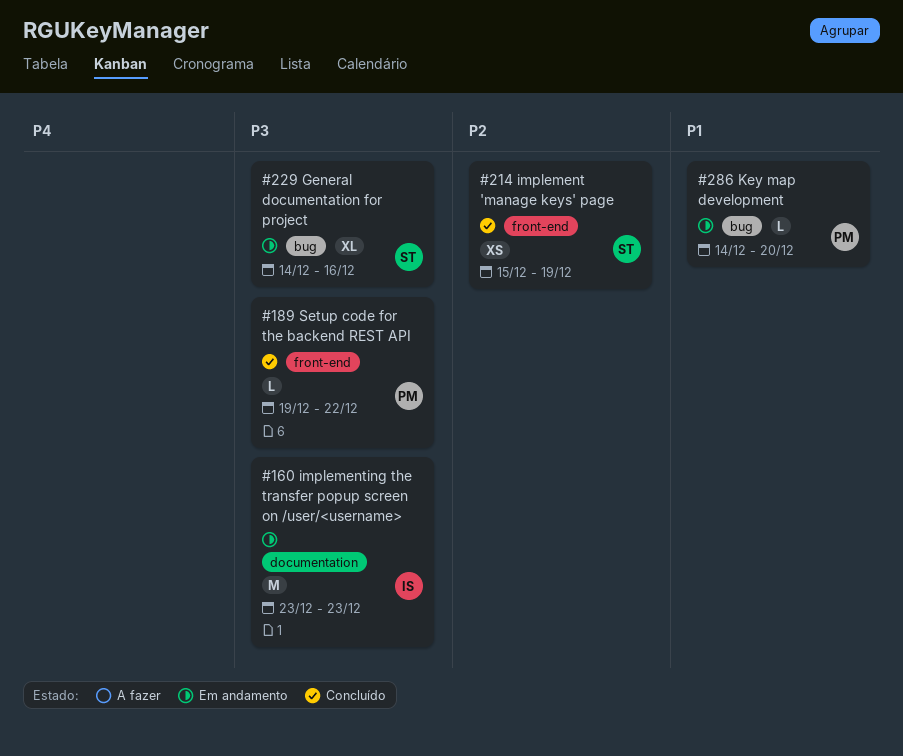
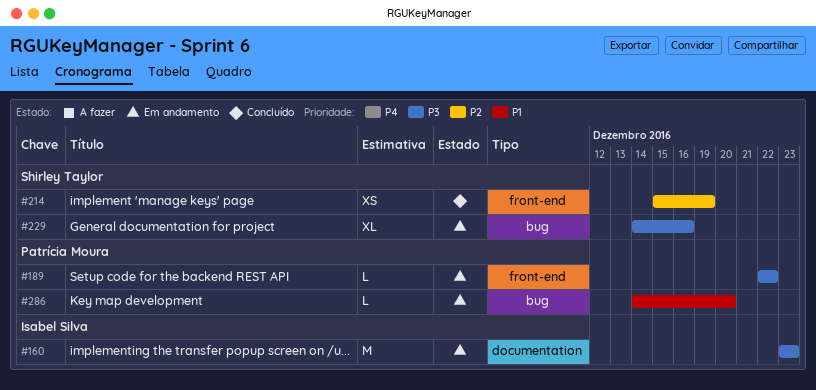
#189, status: Concluído -> Em andamento
#189, start: Dec 19 -> Dec 22

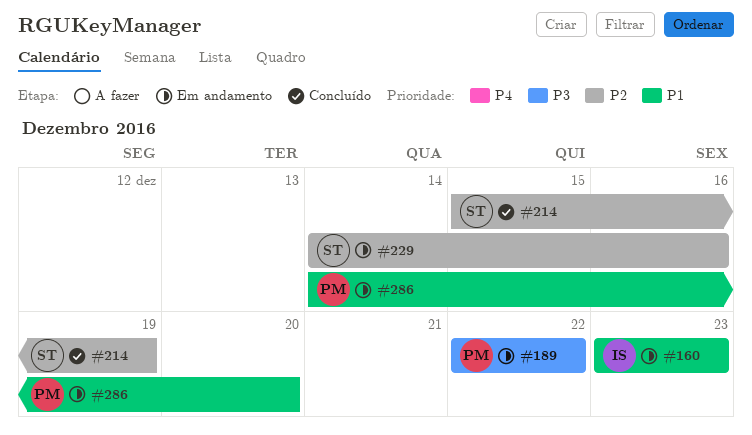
#160, priority: P3 -> P1
#229, priority: P3 -> P2

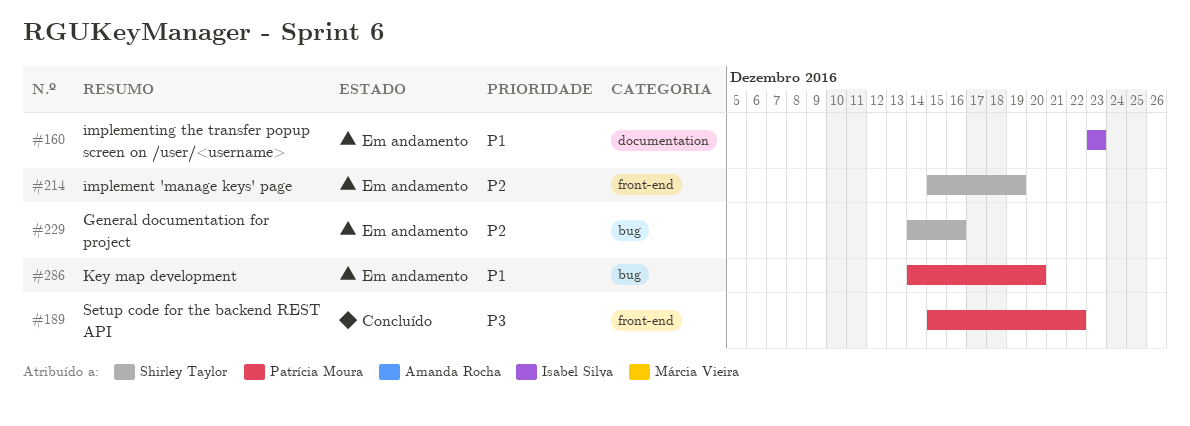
#189, status: Em andamento -> Concluído
#189, start: Dec 22 -> Dec 15
#214, status: Concluído -> Em andamento

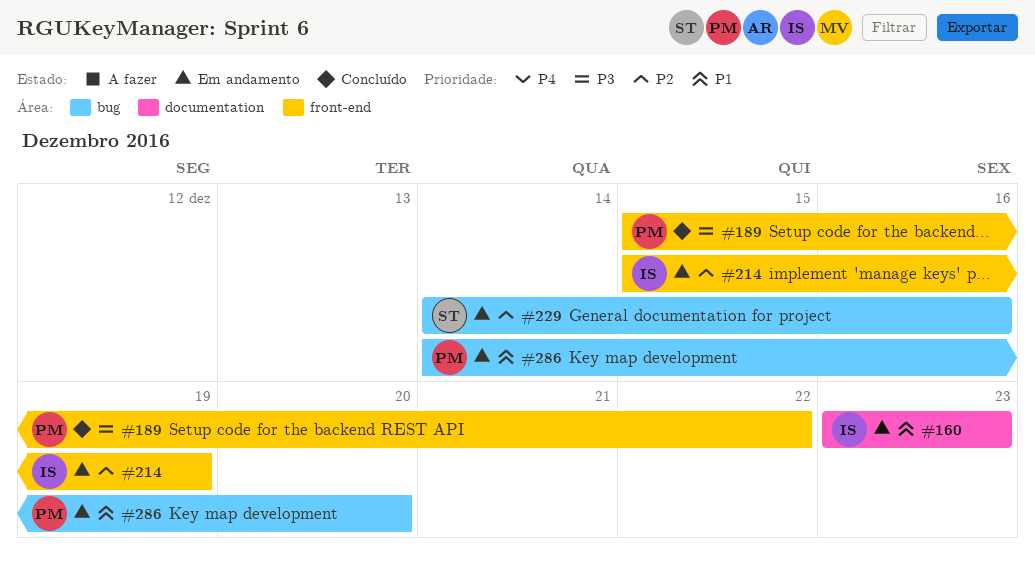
#214, owner: Shirley Taylor -> Isabel Silva

